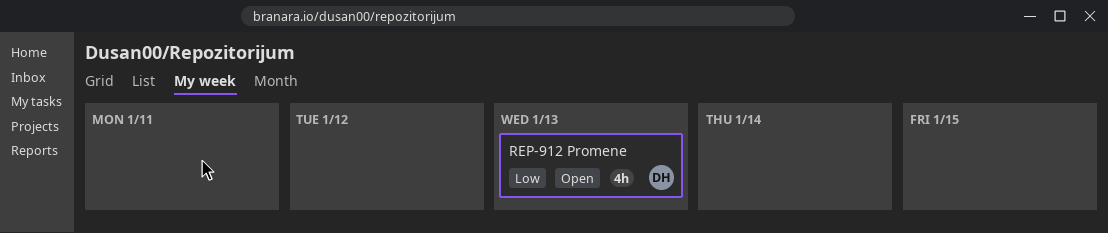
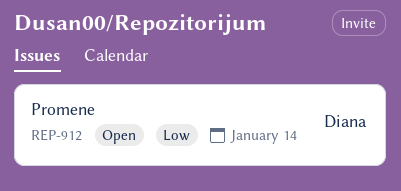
REP-912, due: Jan 13 -> Jan 14

